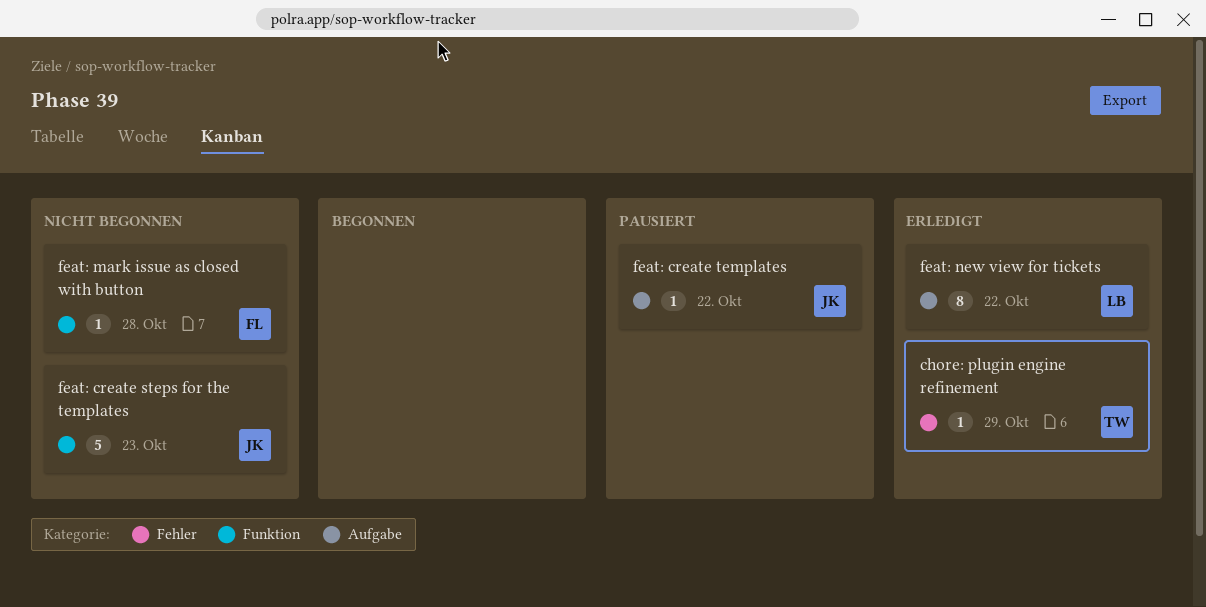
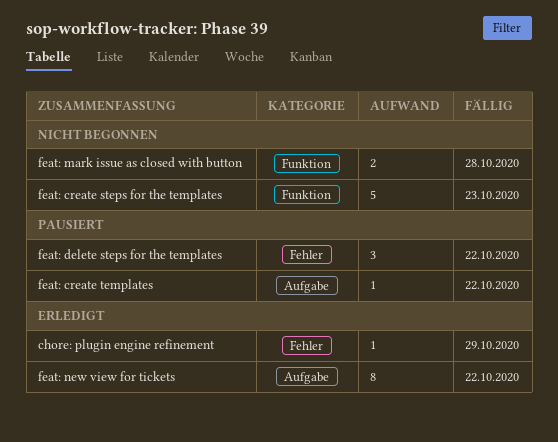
feat: delete steps for the templates: none -> present
feat: mark issue as closed with button, estimate: 1 -> 2

